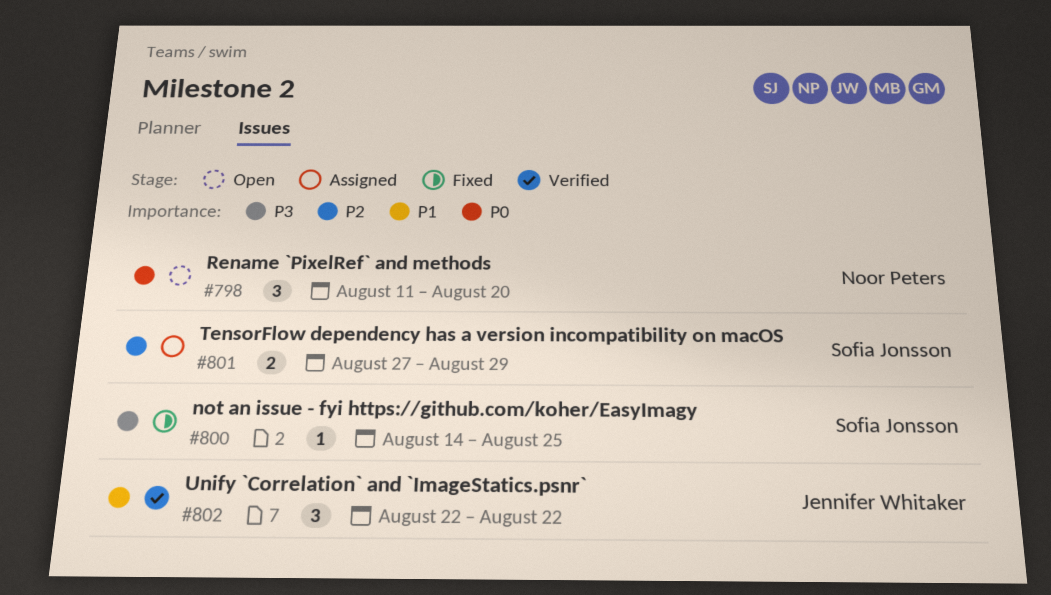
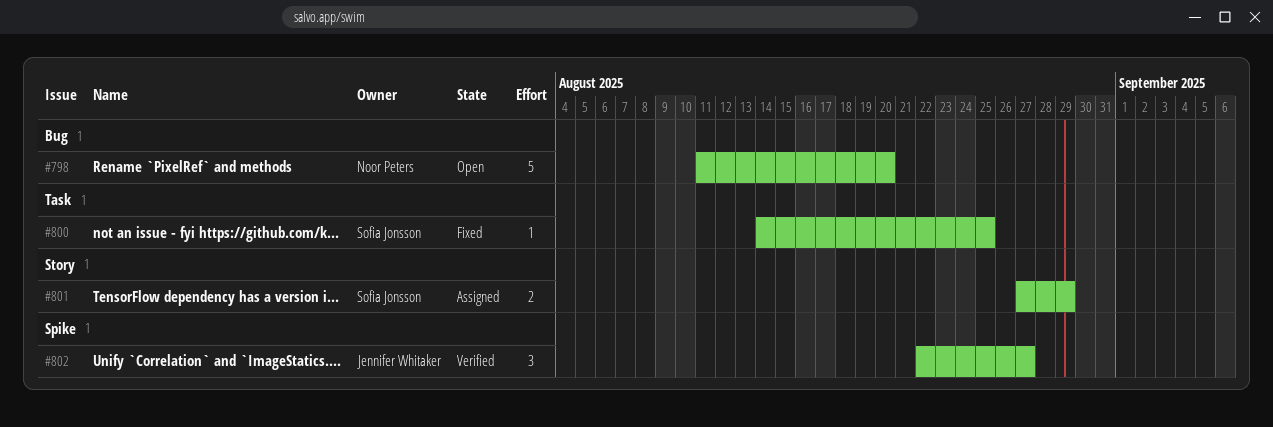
#798, estimate: 3 -> 5
#802, due: Aug 22 -> Aug 27

